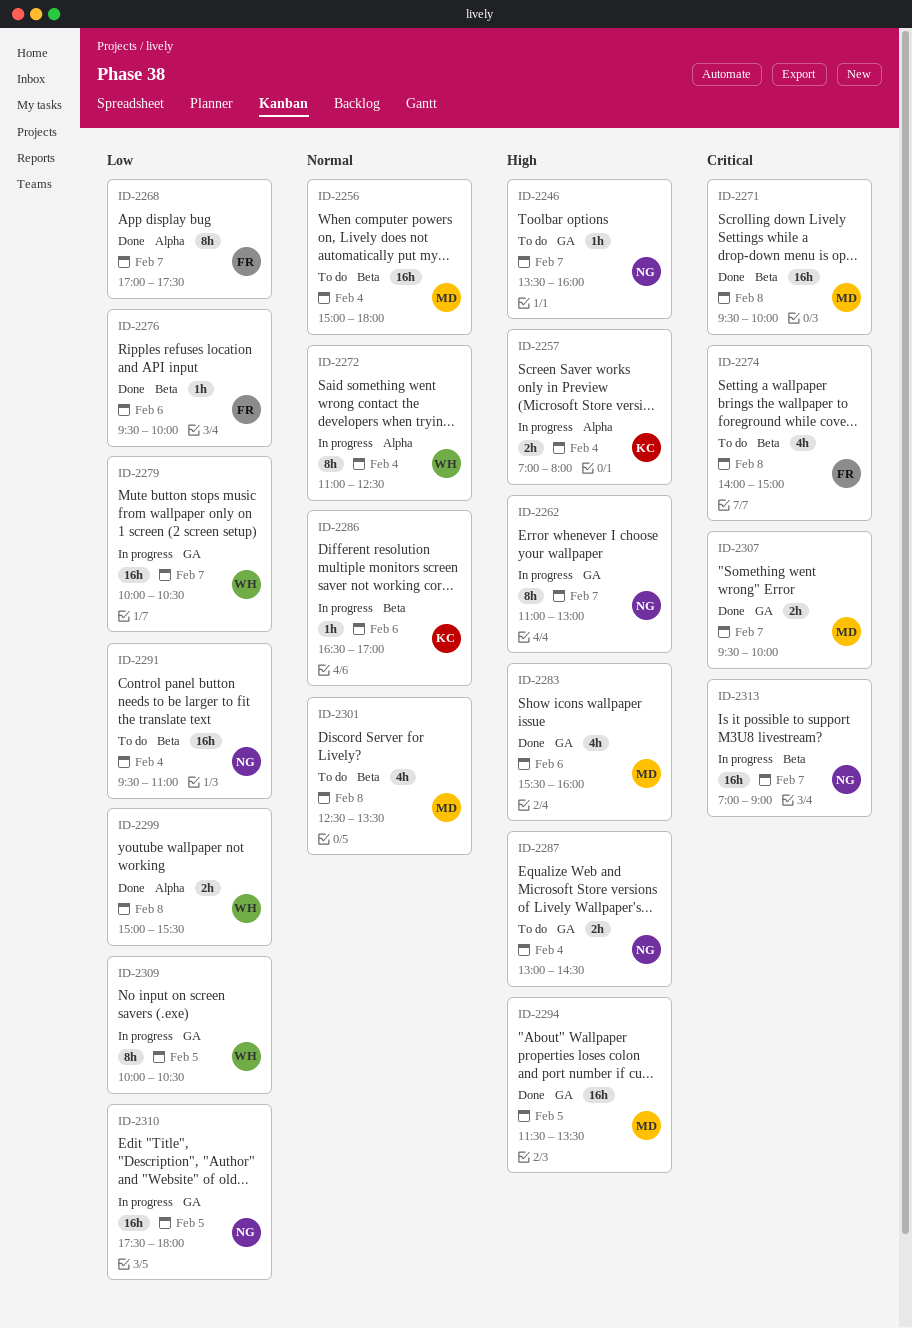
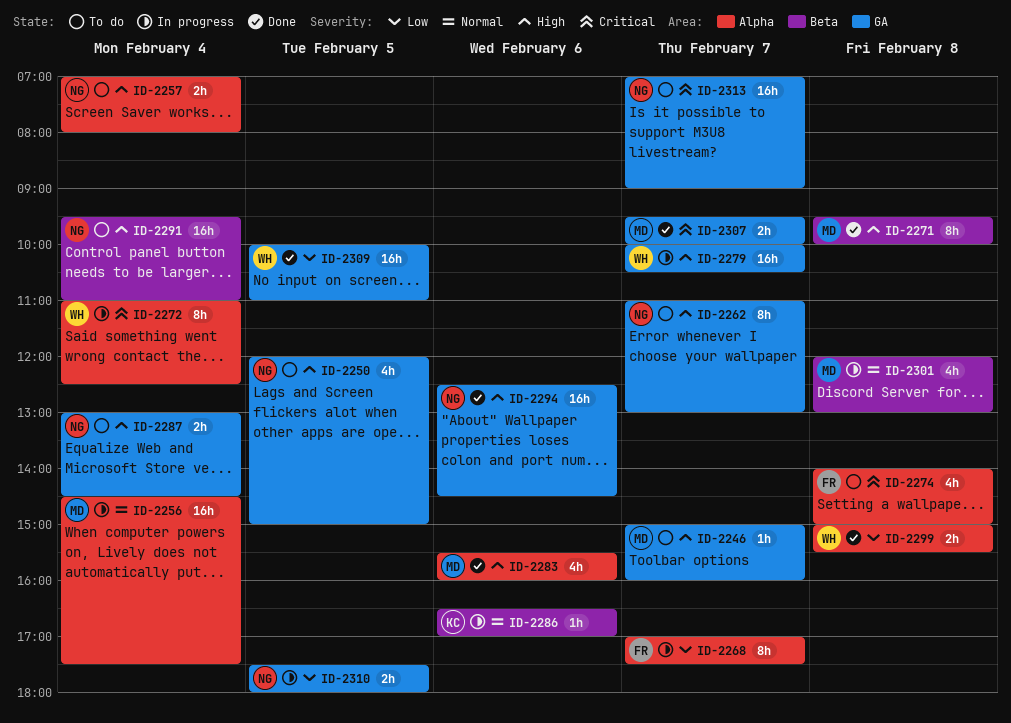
ID-2246, owner: NG -> MD
ID-2246, begins: 13:30 -> 15:00
ID-2250: none -> present
ID-2256, status: To do -> In progress
ID-2256, label: Beta -> Alpha
ID-2256, begins: 15:00 -> 14:30
ID-2256, ends: 18:00 -> 17:30
ID-2257, status: In progress -> To do
ID-2257, owner: KC -> NG
ID-2262, status: In progress -> To do
ID-2268, status: Done -> In progress
ID-2271, priority: Critical -> High
ID-2271, estimate: 16h -> 8h
ID-2272, priority: Normal -> Critical
ID-2274, label: Beta -> Alpha
ID-2276: present -> none
ID-2279, priority: Low -> High
ID-2283, label: GA -> Alpha
ID-2291, priority: Low -> High
ID-2294, owner: MD -> NG
ID-2294, day: Feb 5 -> Feb 6
ID-2294, begins: 11:30 -> 12:30
ID-2294, ends: 13:30 -> 14:30
ID-2301, status: To do -> In progress
ID-2301, begins: 12:30 -> 12:00
ID-2301, ends: 13:30 -> 13:00
ID-2309, status: In progress -> Done
ID-2309, estimate: 8h -> 16h
ID-2309, ends: 10:30 -> 11:00
ID-2310, estimate: 16h -> 2h
ID-2313, status: In progress -> To do
ID-2313, label: Beta -> GA

